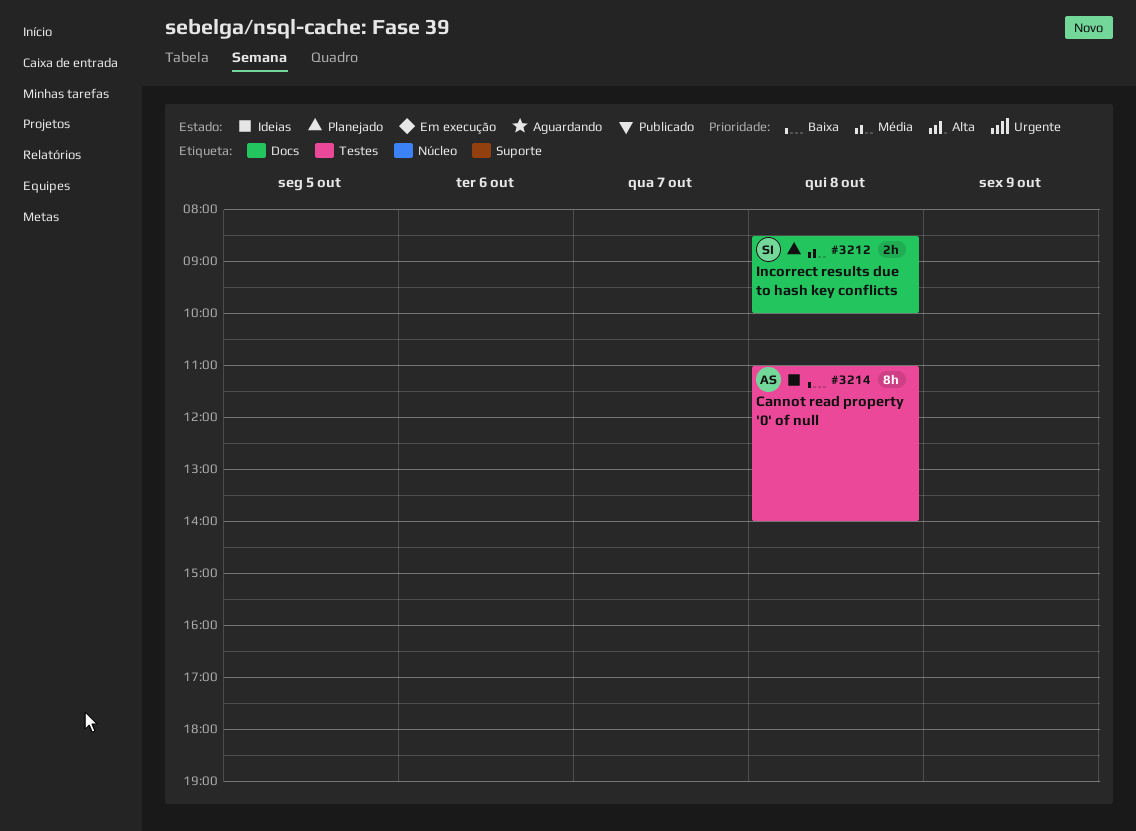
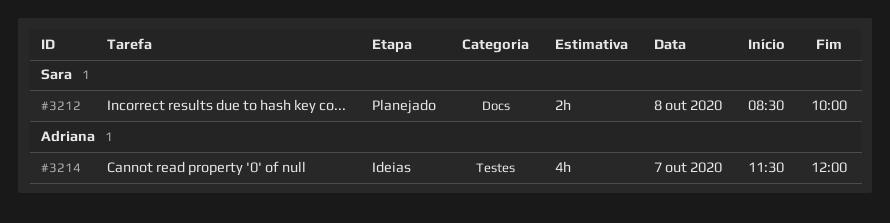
#3214, estimate: 8h -> 4h
#3214, day: Oct 8 -> Oct 7
#3214, begins: 11:00 -> 11:30
#3214, ends: 14:00 -> 12:00

